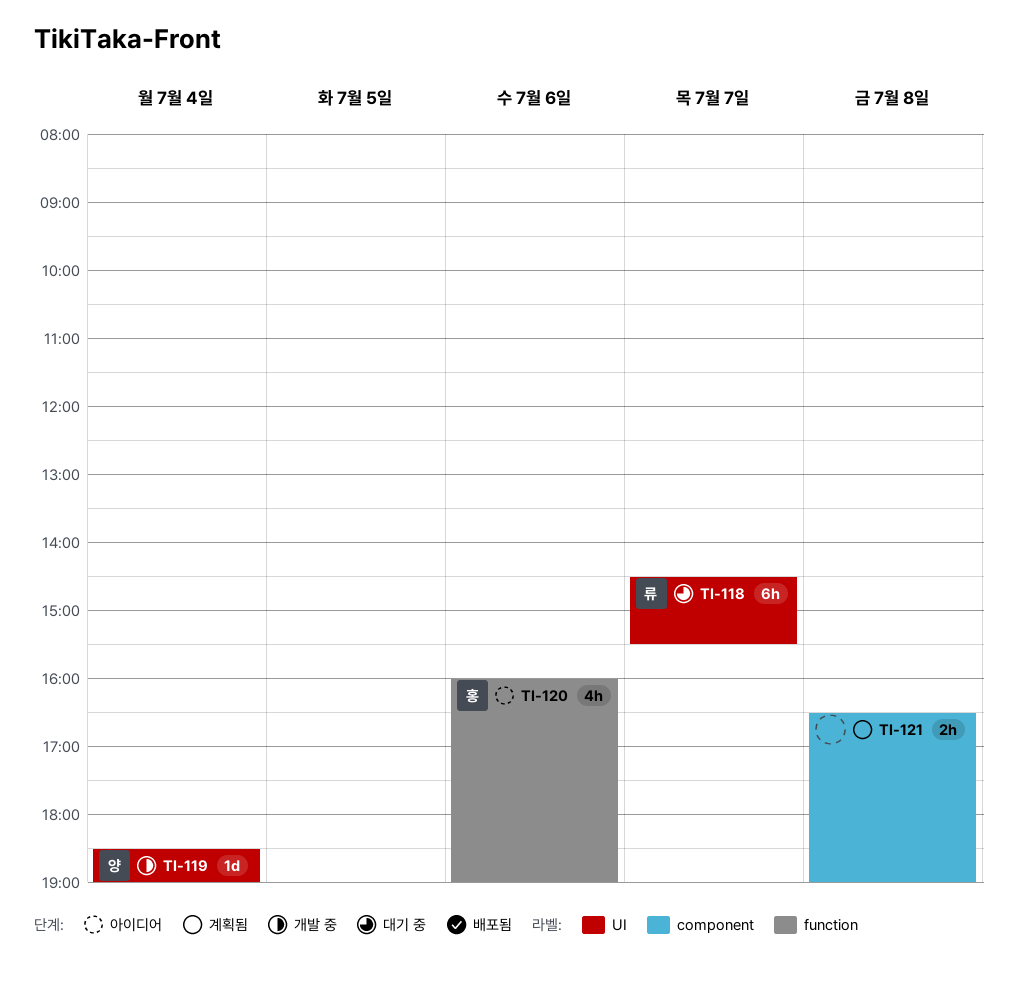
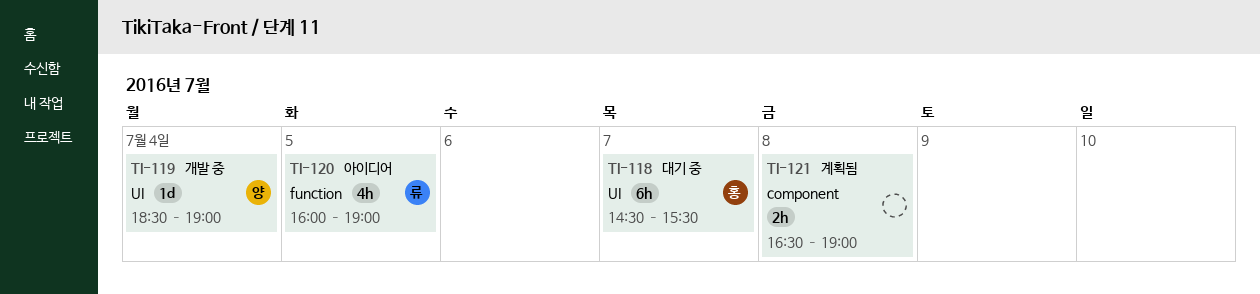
TI-118, owner: 류 -> 홍
TI-120, owner: 홍 -> 류
TI-120, day: Jul 6 -> Jul 5

